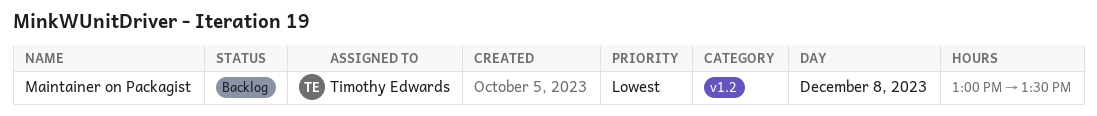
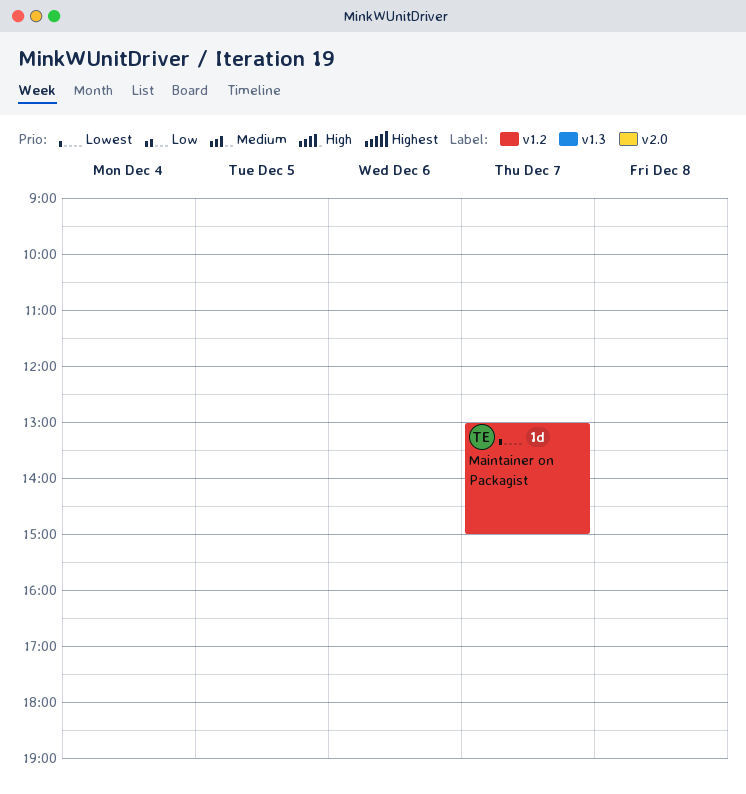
Maintainer on Packagist, day: Dec 8 -> Dec 7
Maintainer on Packagist, ends: 13:30 -> 15:00

